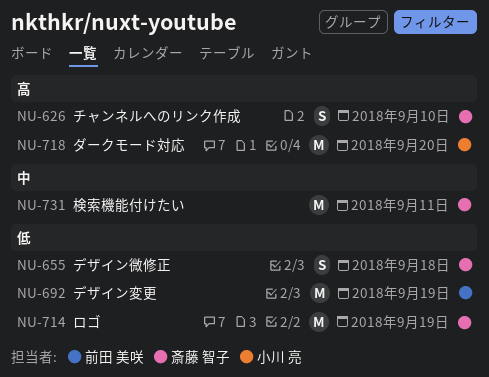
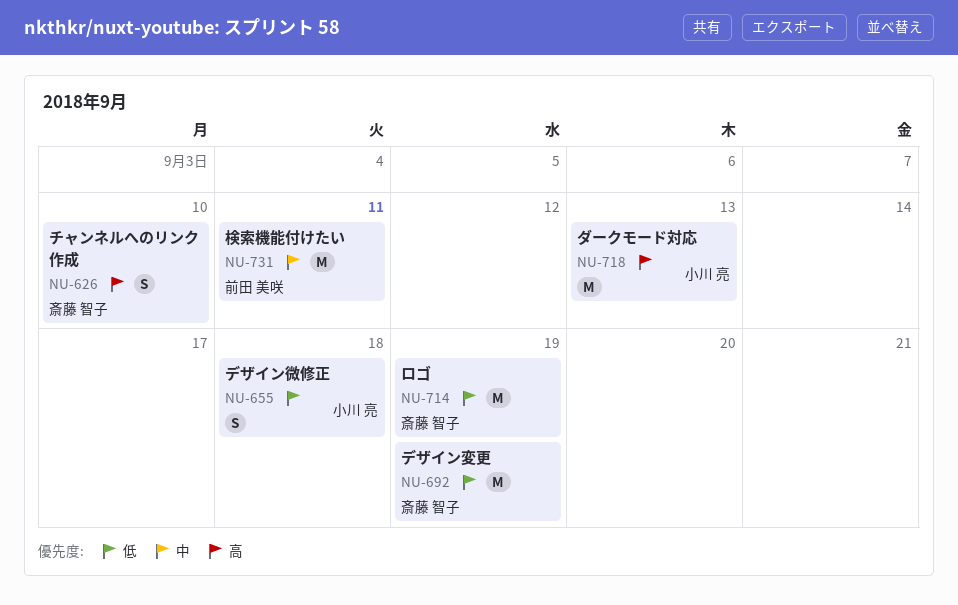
NU-655, owner: 斎藤 智子 -> 小川 亮
NU-692, owner: 前田 美咲 -> 斎藤 智子
NU-718, due: Sep 20 -> Sep 13
NU-731, owner: 斎藤 智子 -> 前田 美咲

